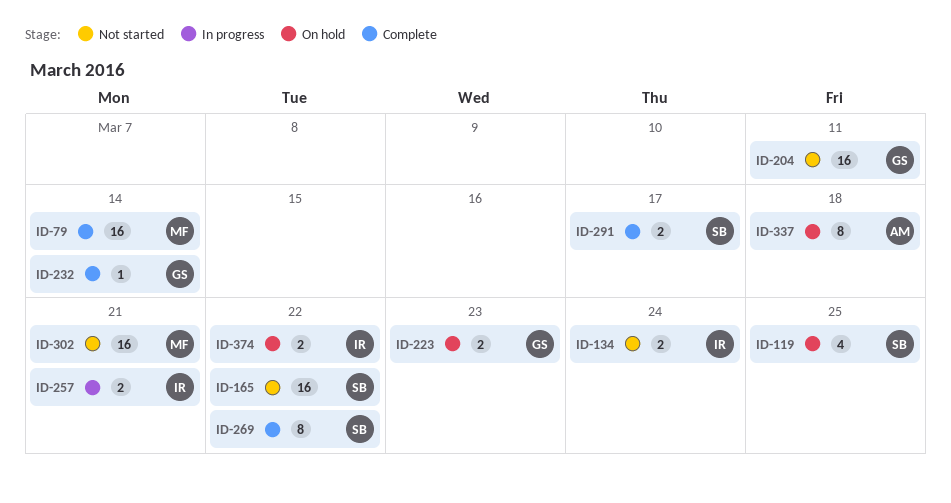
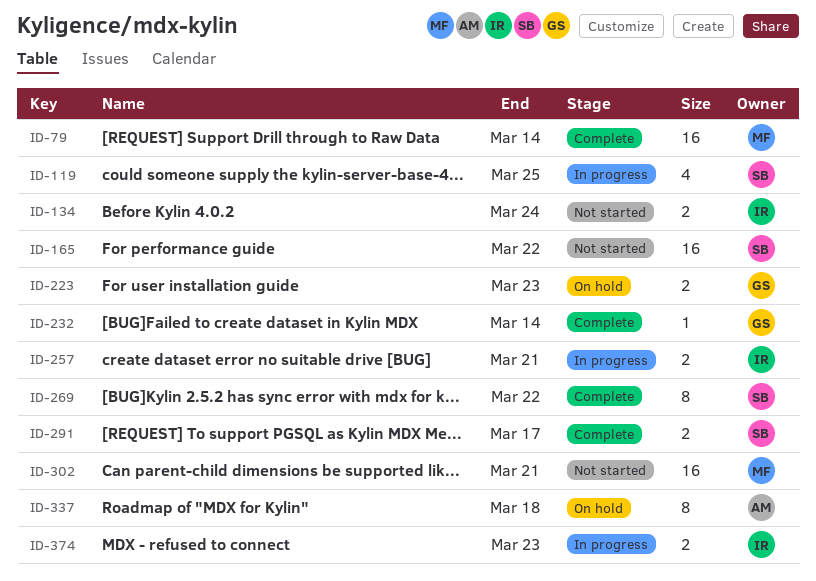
ID-119, status: On hold -> In progress
ID-204: present -> none
ID-374, status: On hold -> In progress
ID-374, due: Mar 22 -> Mar 23

